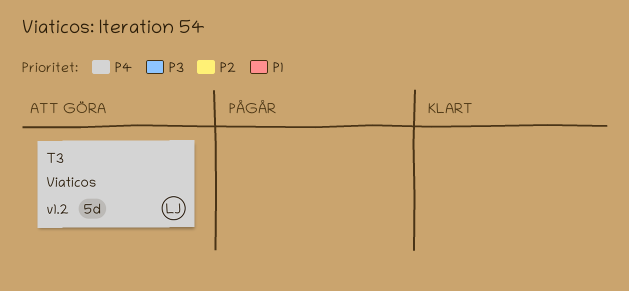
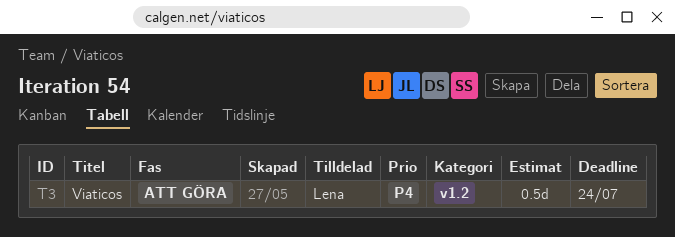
T3, estimate: 5d -> 0.5d

